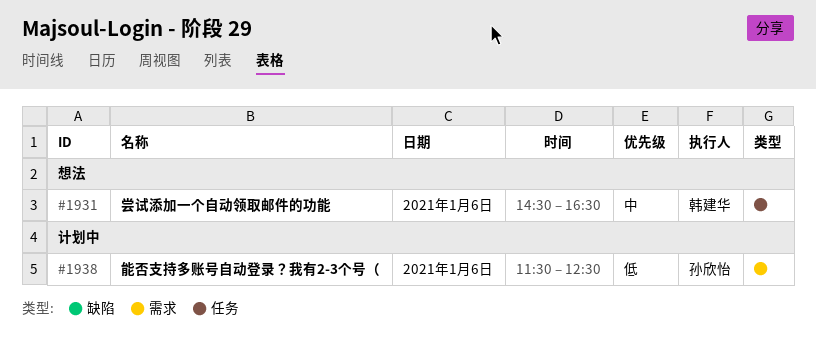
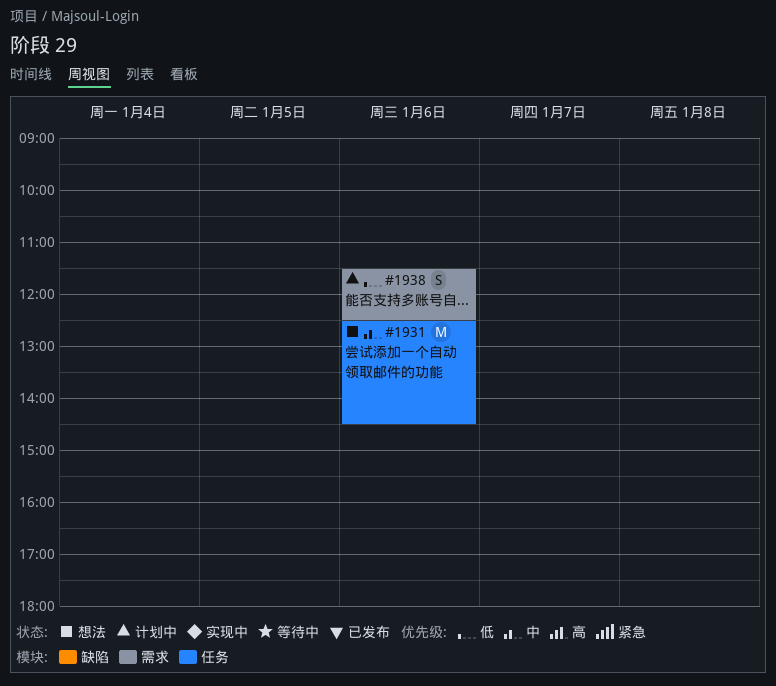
#1931, begins: 14:30 -> 12:30
#1931, ends: 16:30 -> 14:30

